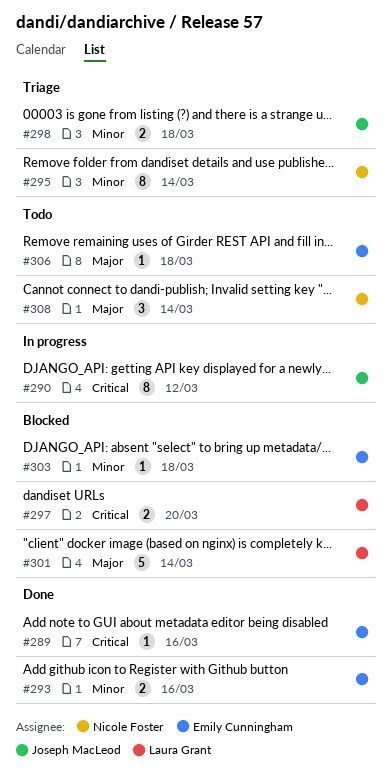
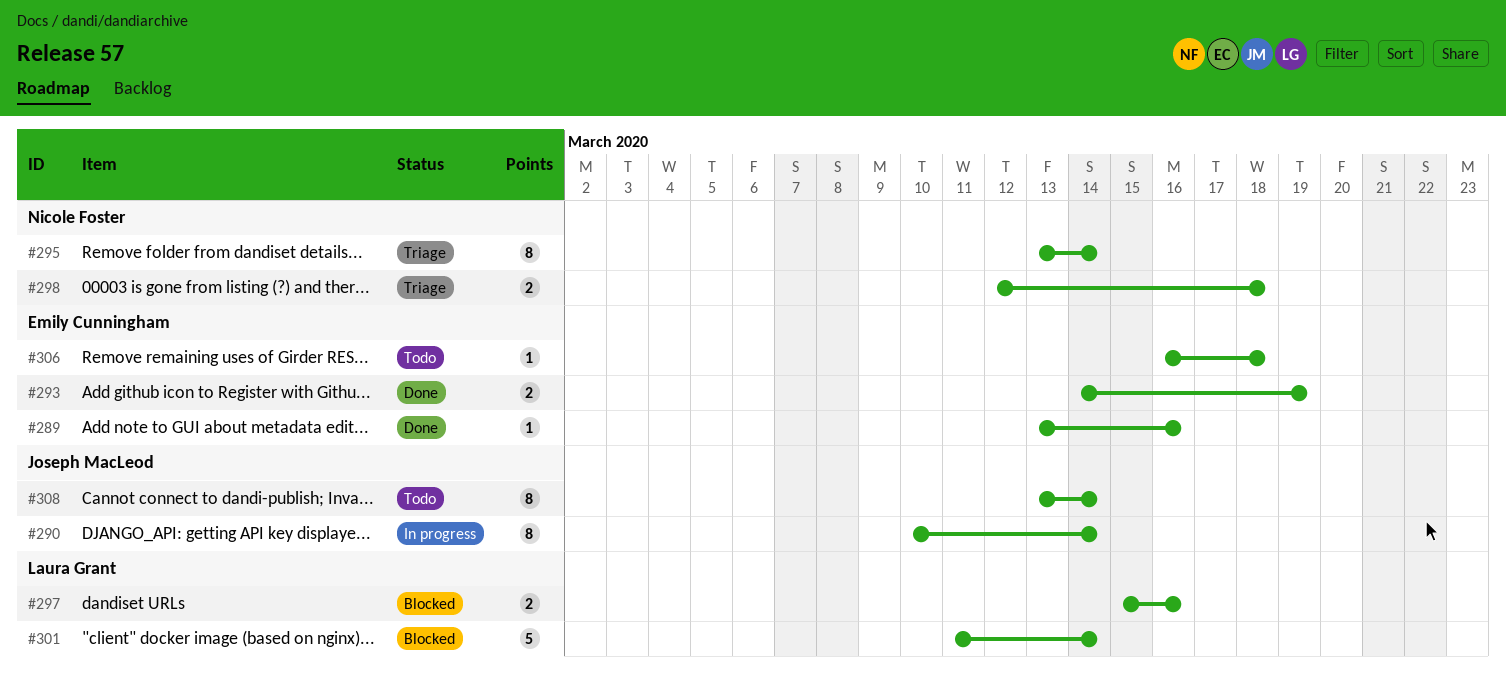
#290, due: Mar 12 -> Mar 14
#293, due: Mar 16 -> Mar 19
#297, due: Mar 20 -> Mar 16
#298, owner: Joseph MacLeod -> Nicole Foster
#303: present -> none
#308, owner: Nicole Foster -> Joseph MacLeod
#308, estimate: 3 -> 8

